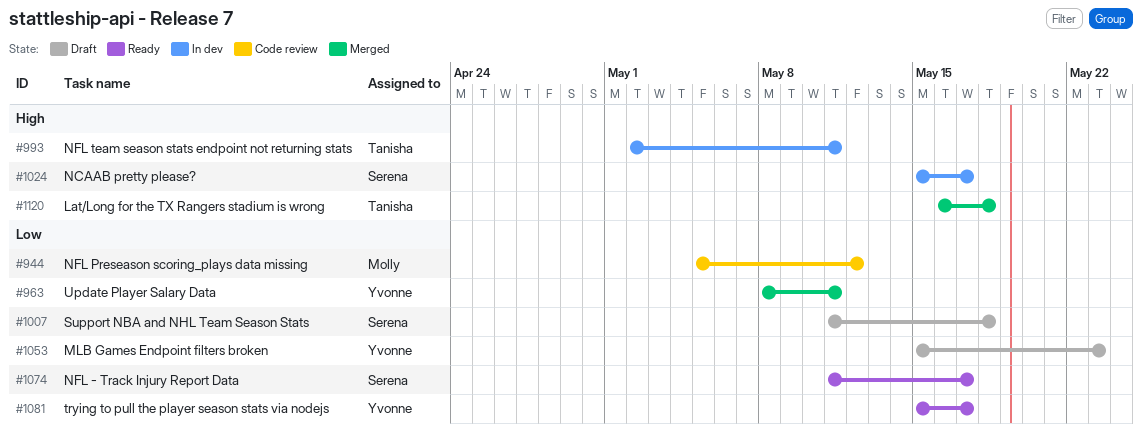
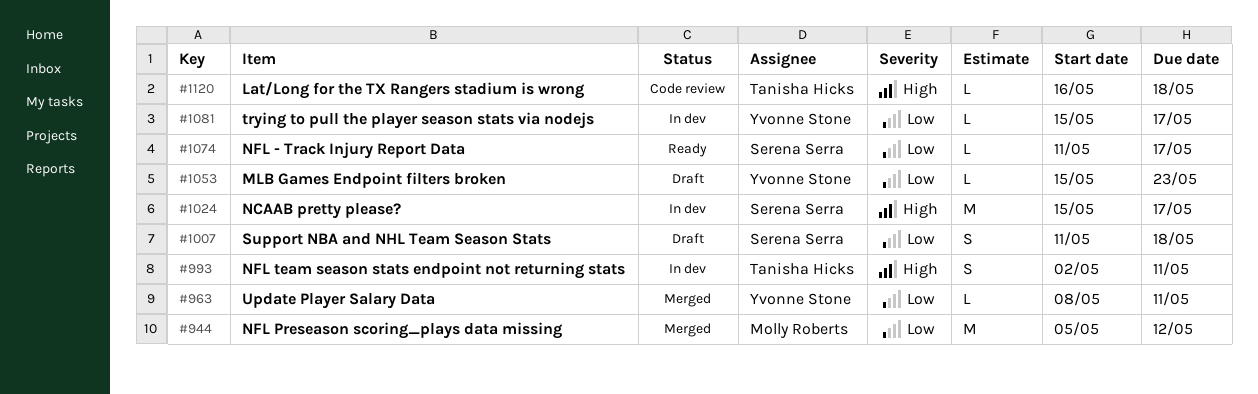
#944, status: Code review -> Merged
#1081, status: Ready -> In dev
#1120, status: Merged -> Code review

